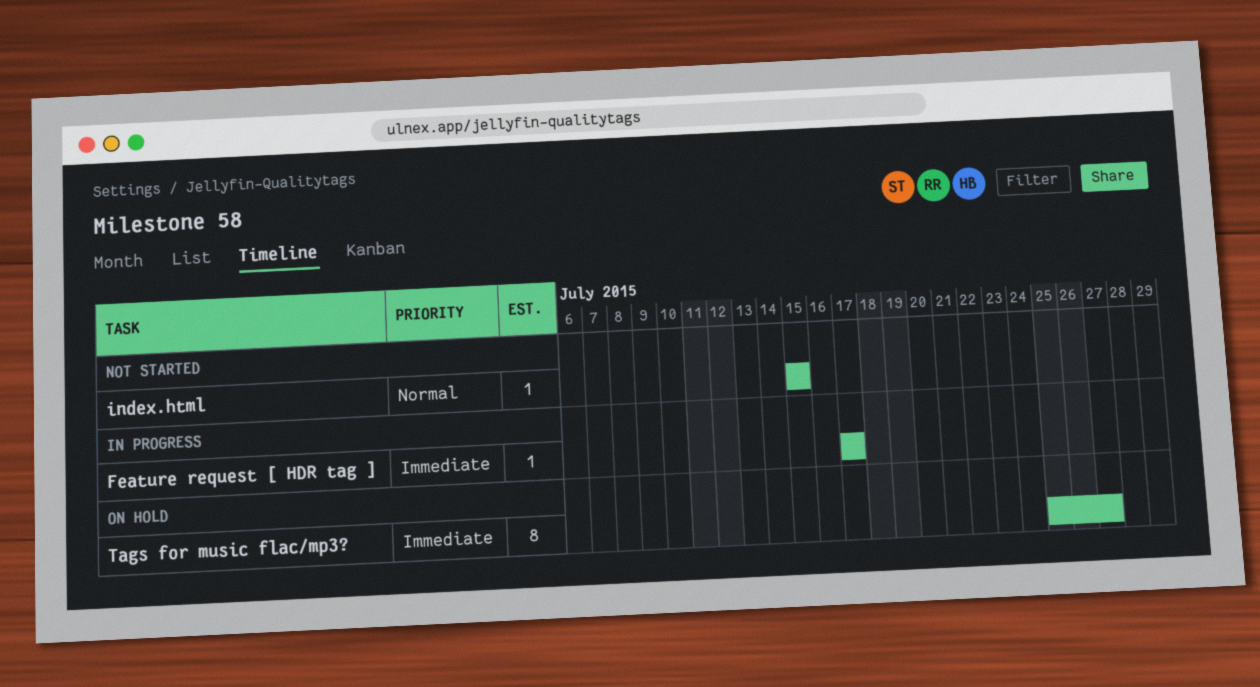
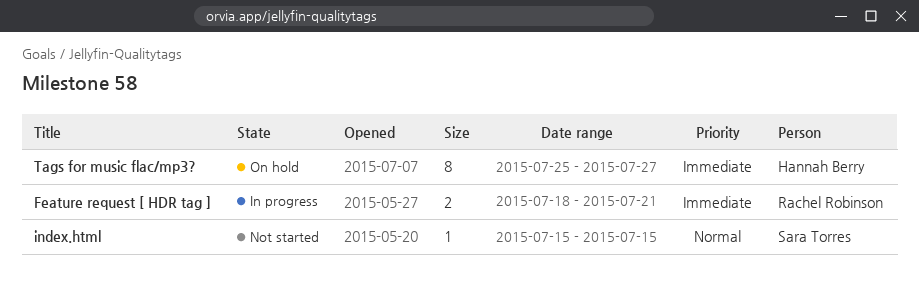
Feature request [ HDR tag ], estimate: 1 -> 2
Feature request [ HDR tag ], start: Jul 17 -> Jul 18
Feature request [ HDR tag ], due: Jul 17 -> Jul 21

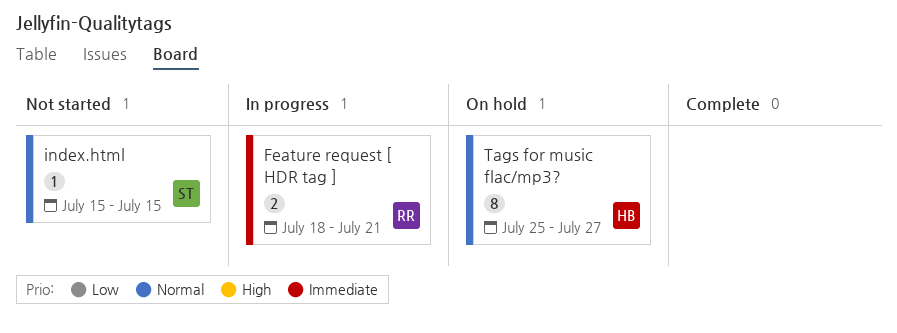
Tags for music flac/mp3?, priority: Immediate -> Normal

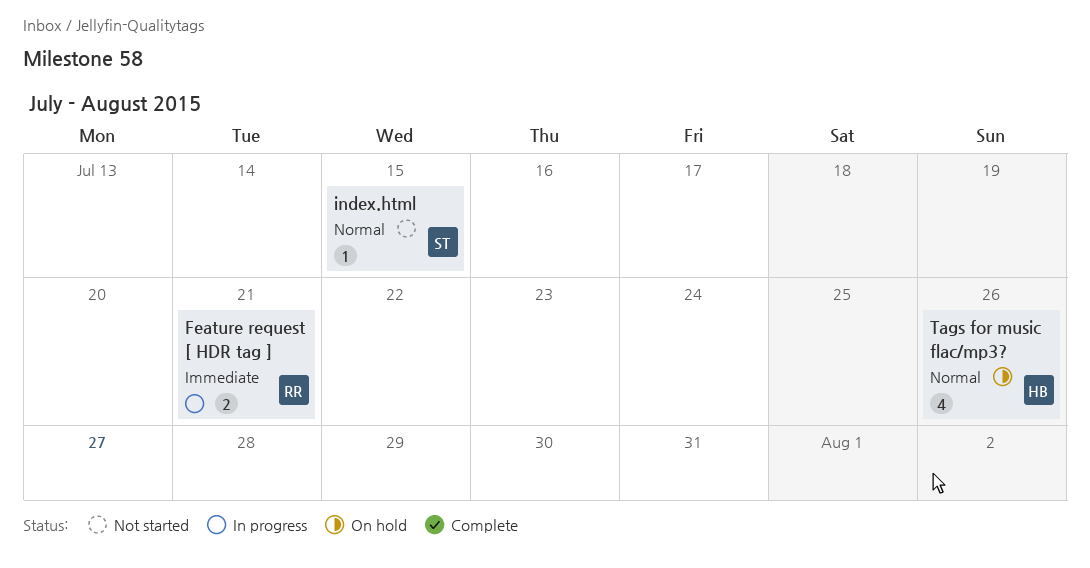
Tags for music flac/mp3?, estimate: 8 -> 4
Tags for music flac/mp3?, due: Jul 27 -> Jul 26

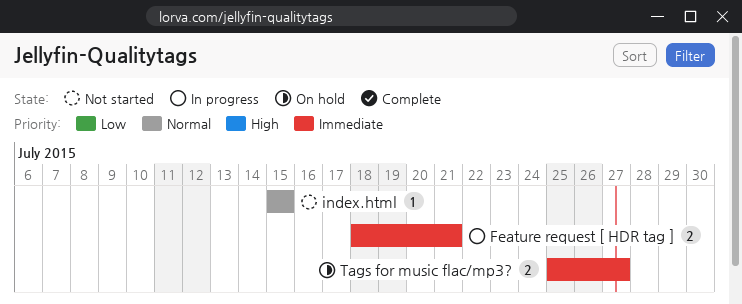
Tags for music flac/mp3?, priority: Normal -> Immediate
Tags for music flac/mp3?, estimate: 4 -> 2
Tags for music flac/mp3?, due: Jul 26 -> Jul 27

